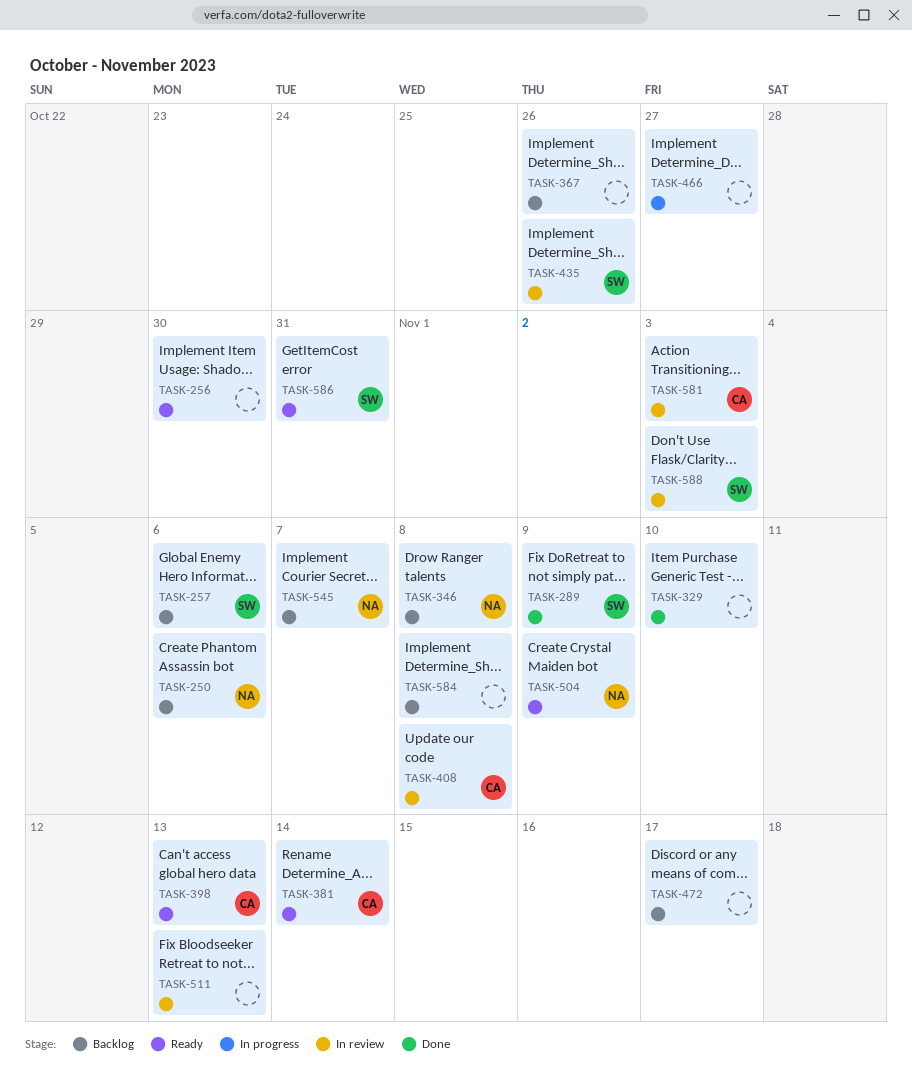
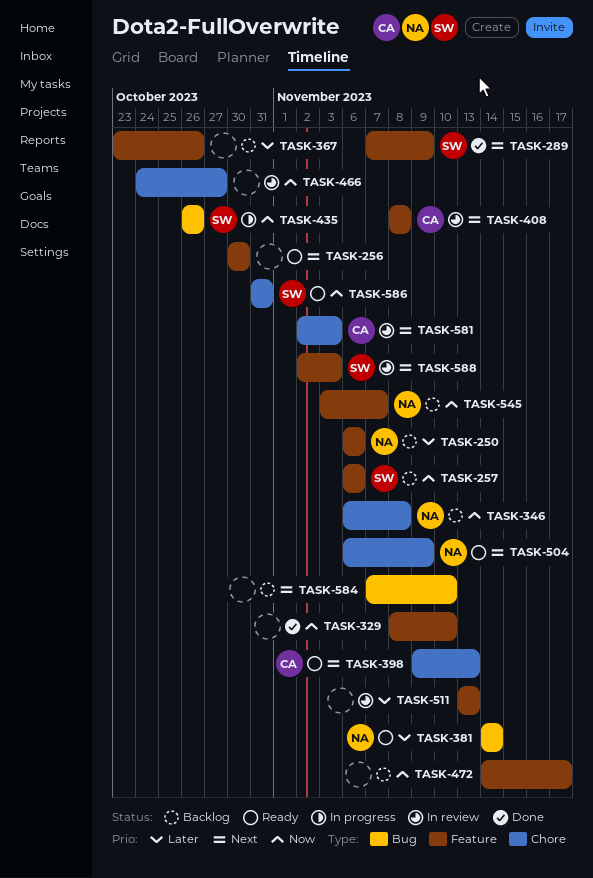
TASK-381, owner: CA -> NA
TASK-435, status: In review -> In progress
TASK-466, status: In progress -> In review
TASK-584, due: Nov 8 -> Nov 10

